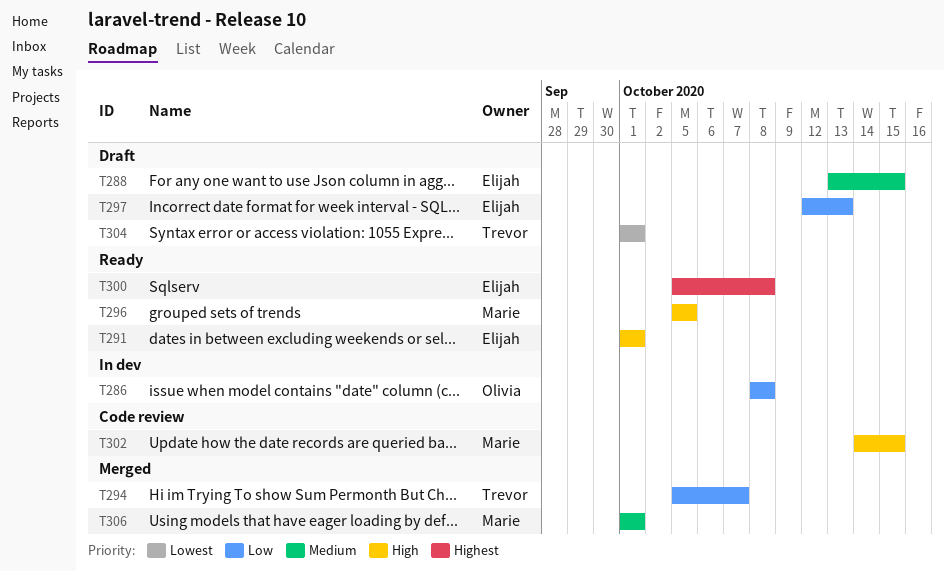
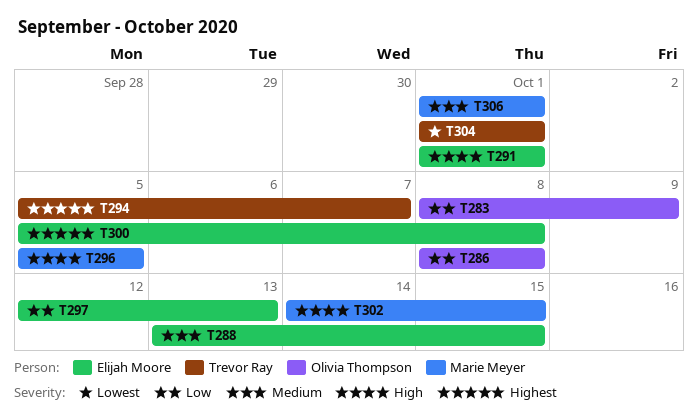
T283: none -> present
T294, priority: Low -> Highest

